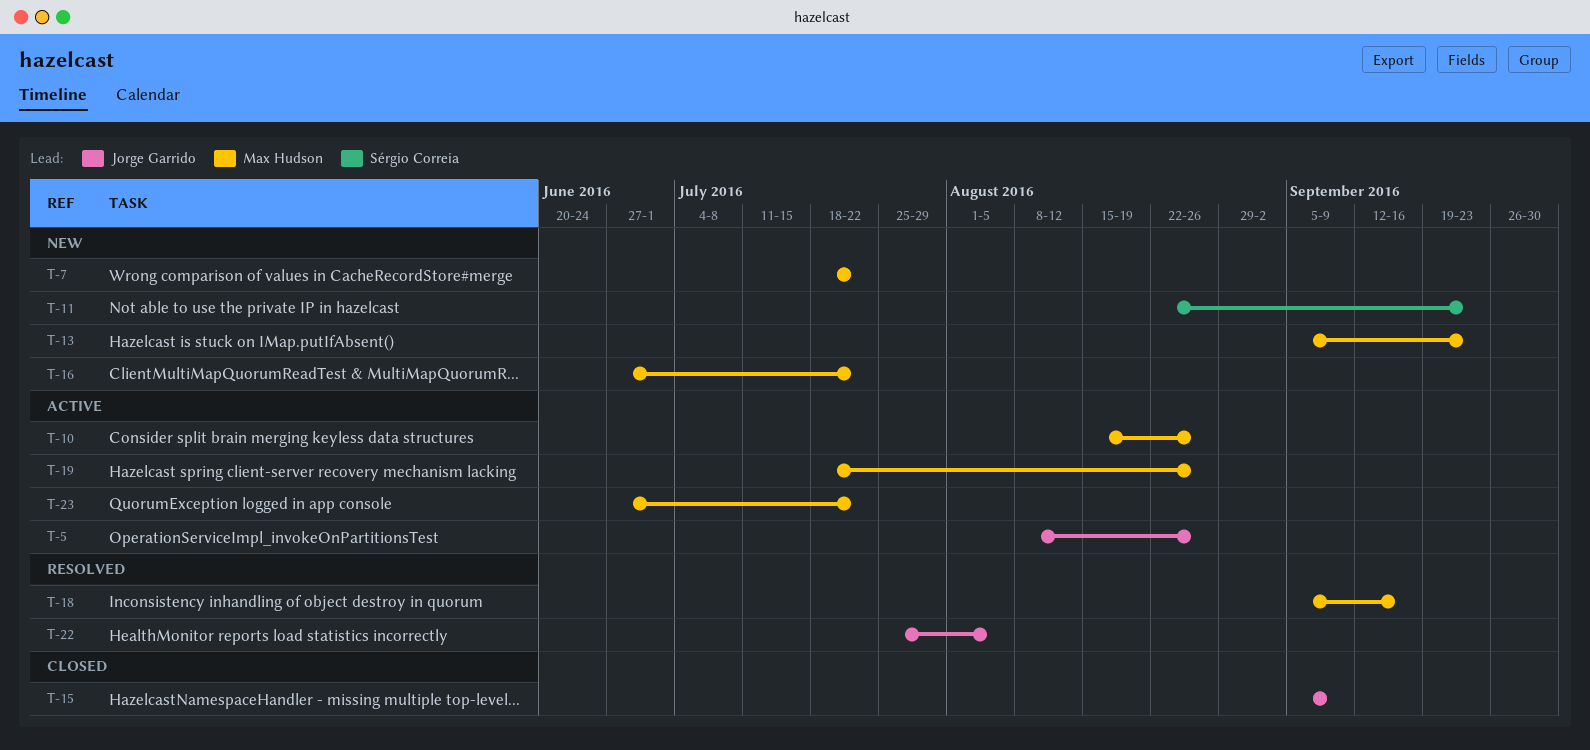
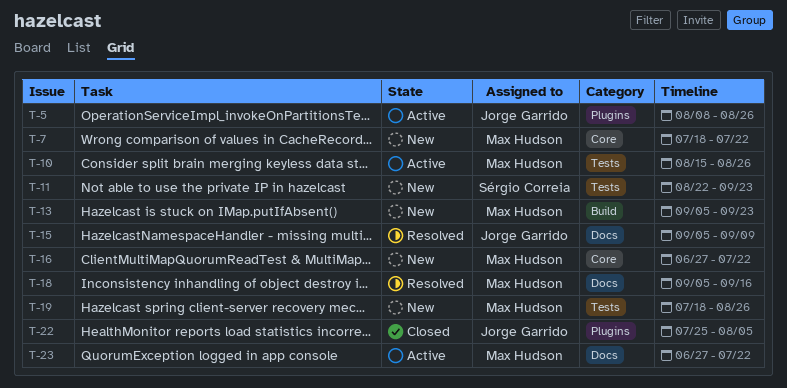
T-15, status: Closed -> Resolved
T-19, status: Active -> New
T-22, status: Resolved -> Closed

